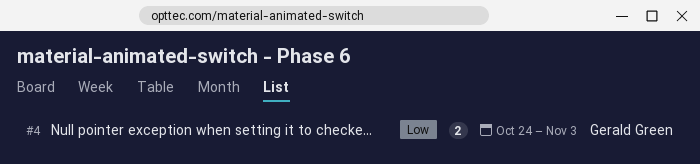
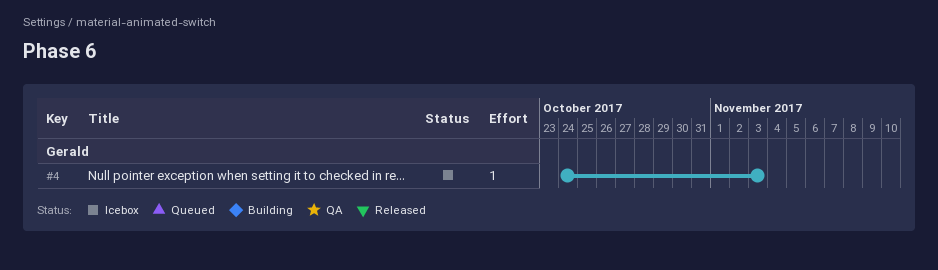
#4, estimate: 2 -> 1

